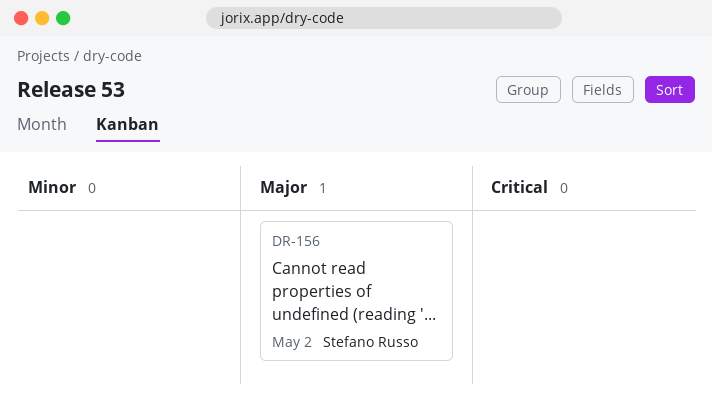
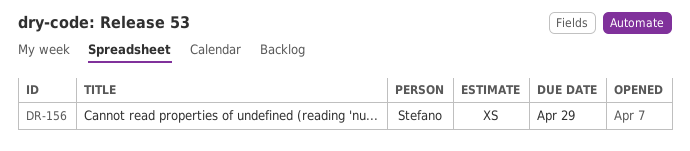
DR-156, due: May 2 -> Apr 29

